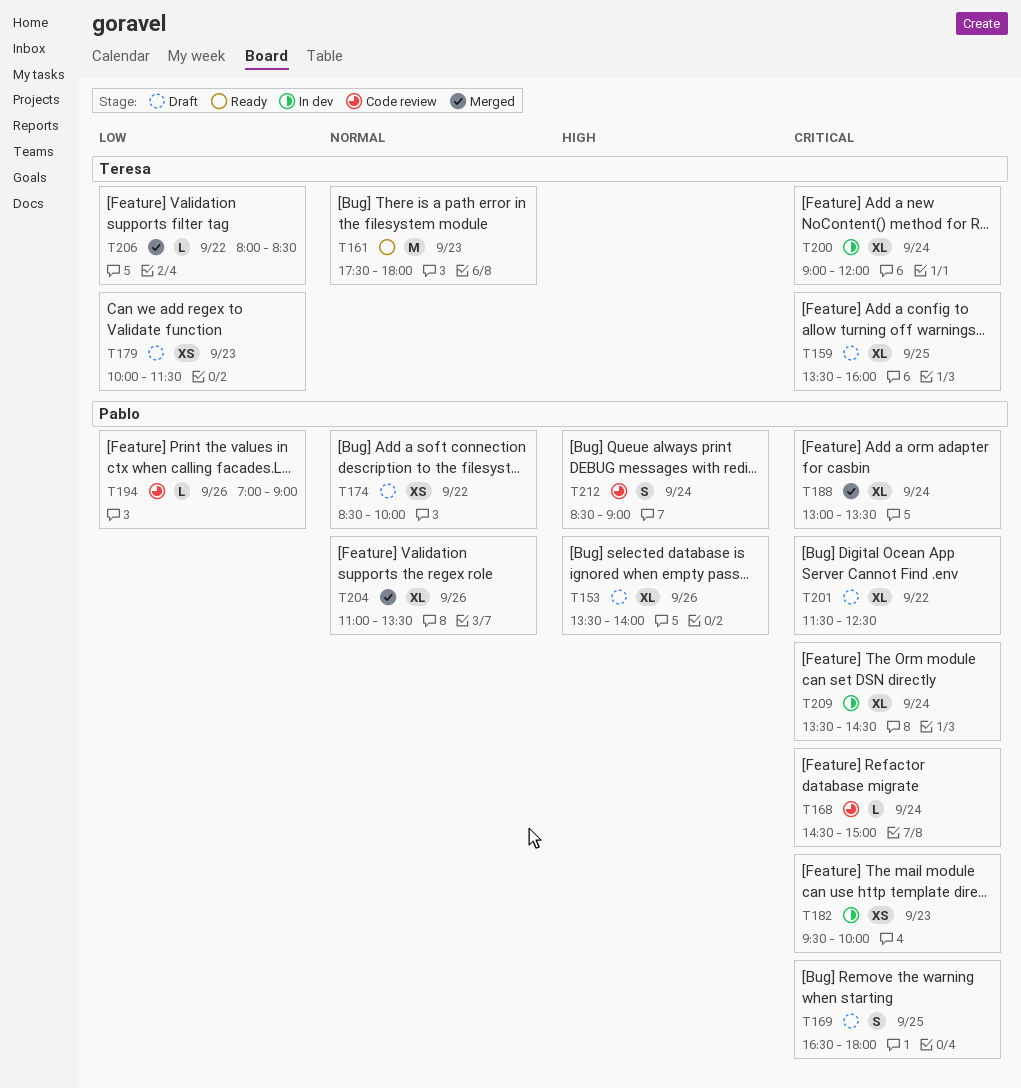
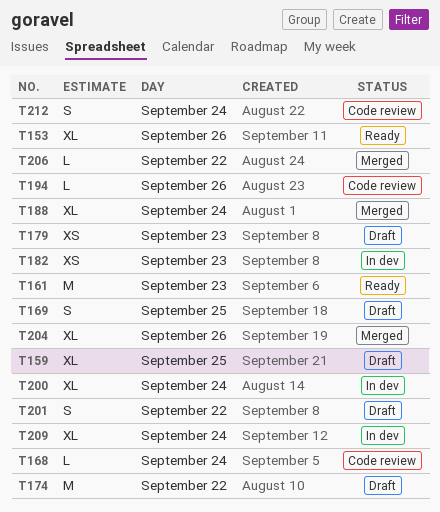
T153, status: Draft -> Ready
T174, estimate: XS -> M
T201, estimate: XL -> S

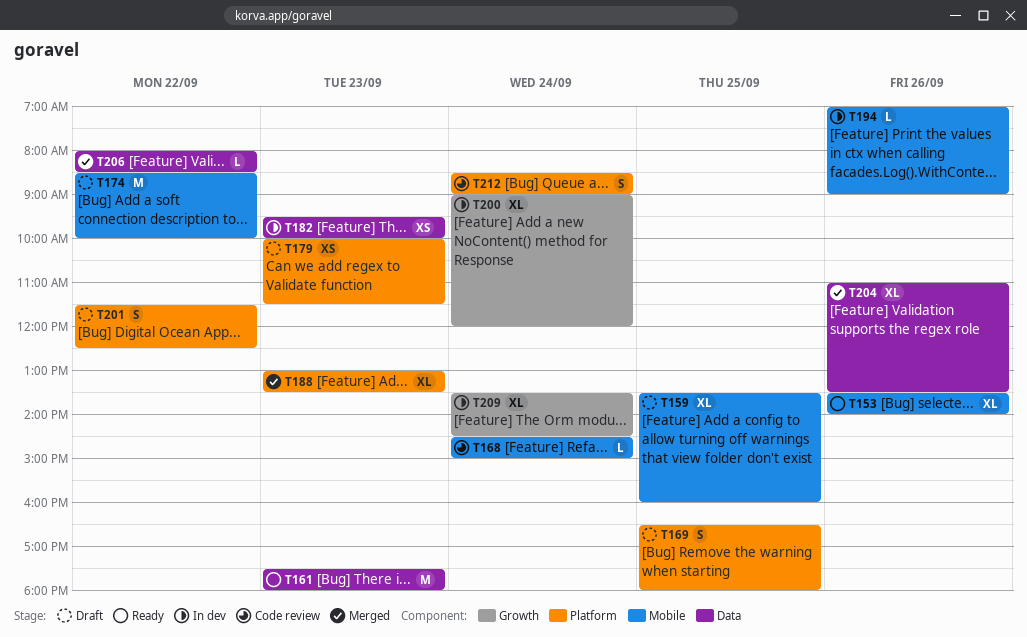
T188, day: Sep 24 -> Sep 23
T194, status: Code review -> In dev

